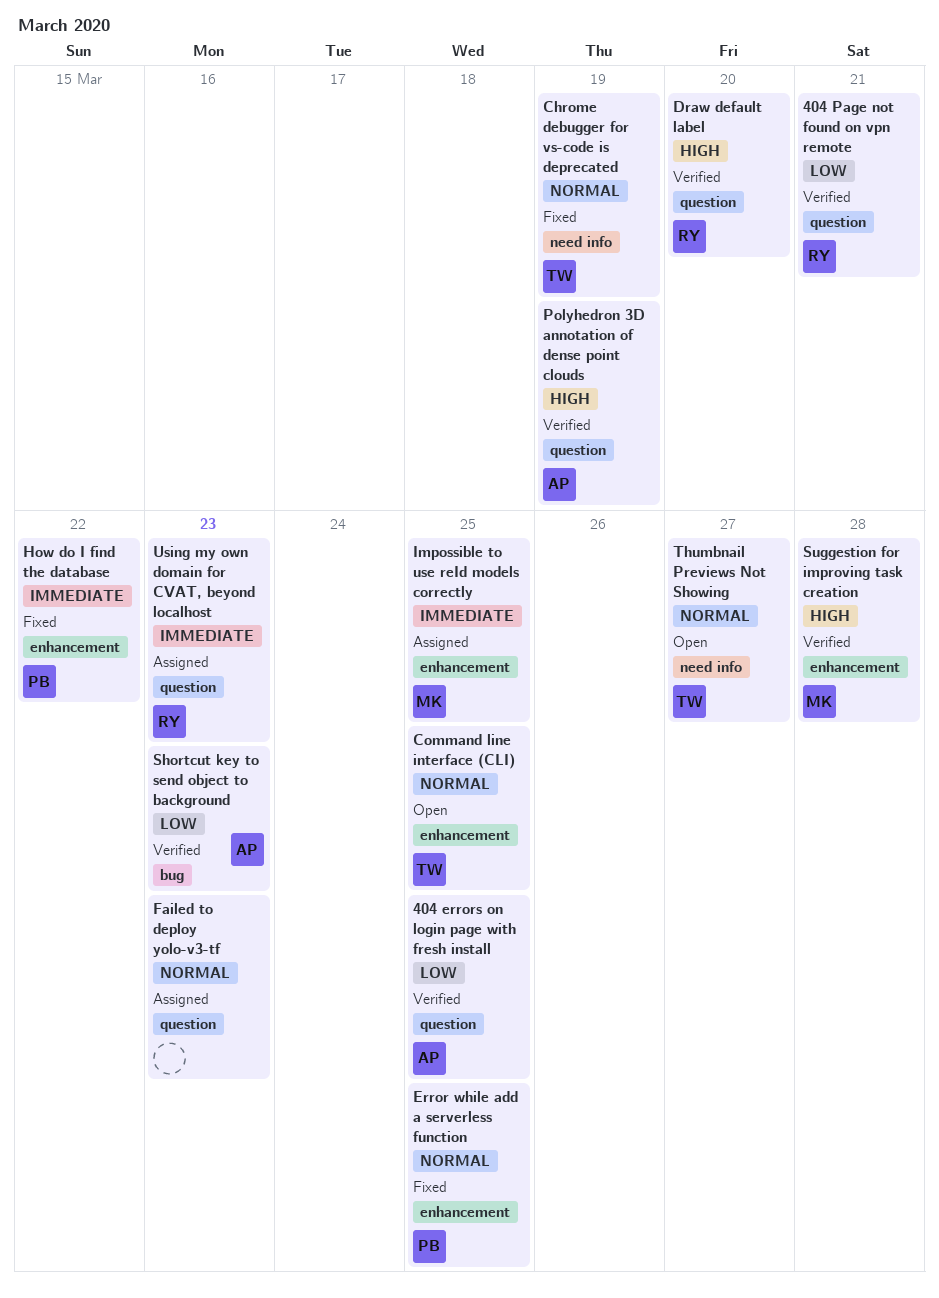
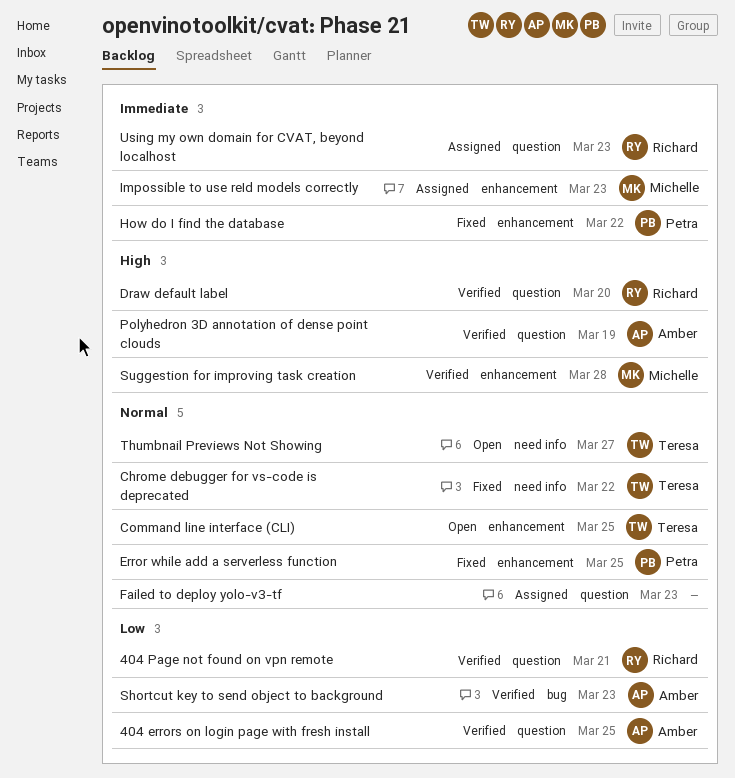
Chrome debugger for vs-code is deprecated, due: Mar 19 -> Mar 22
Impossible to use reId models correctly, due: Mar 25 -> Mar 23

